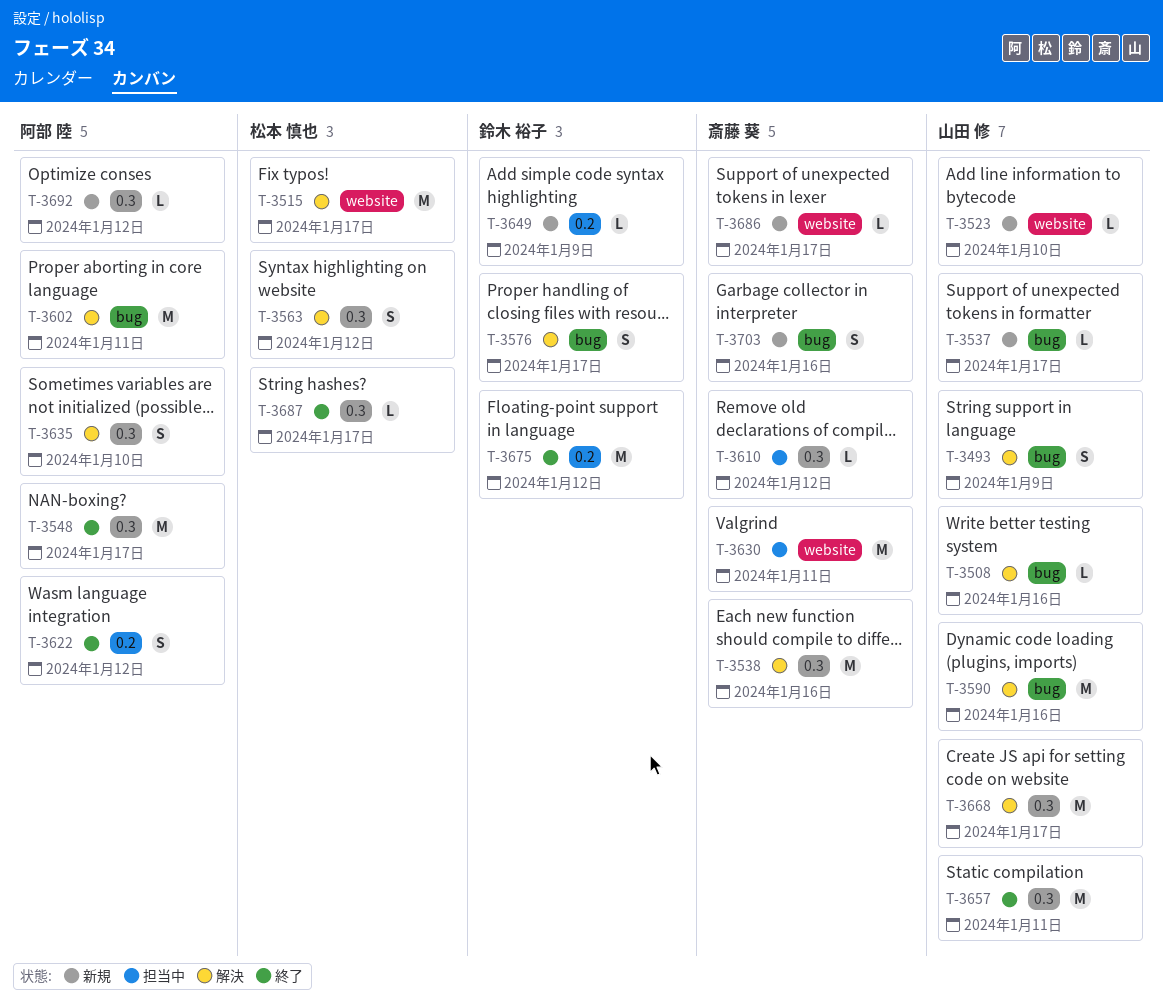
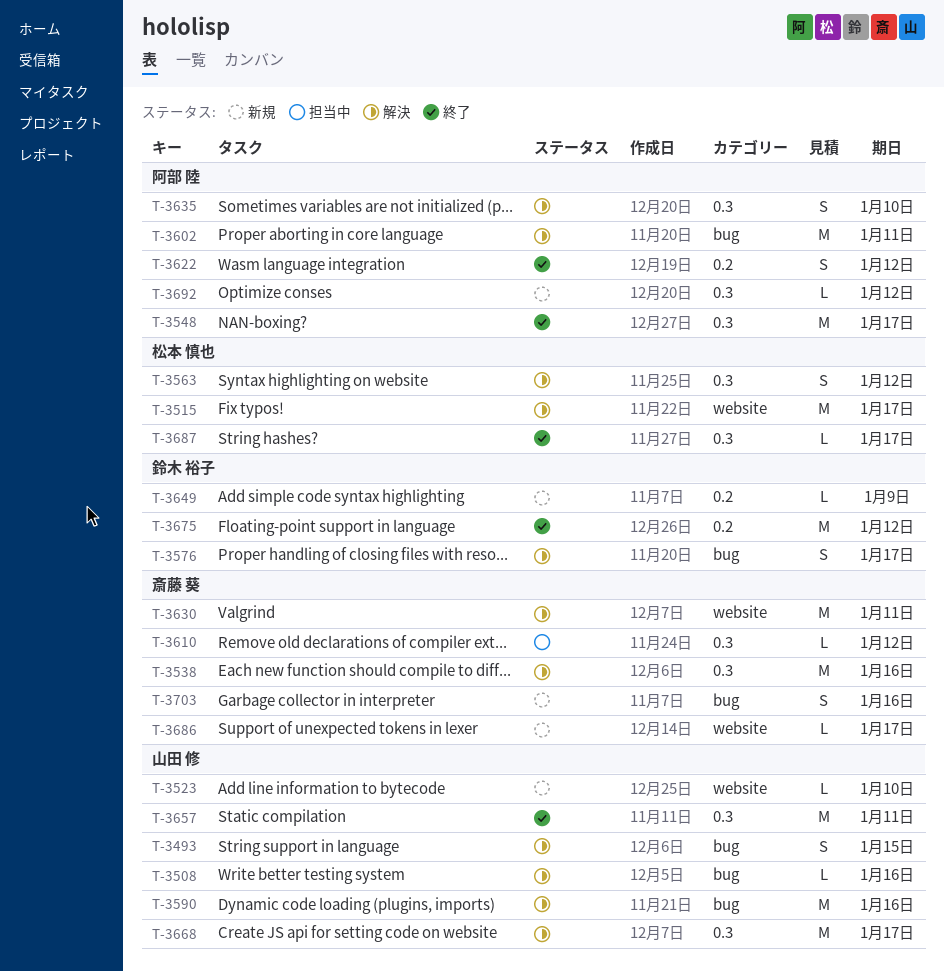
T-3493, due: Jan 9 -> Jan 15
T-3537: present -> none
T-3630, status: 担当中 -> 解決

